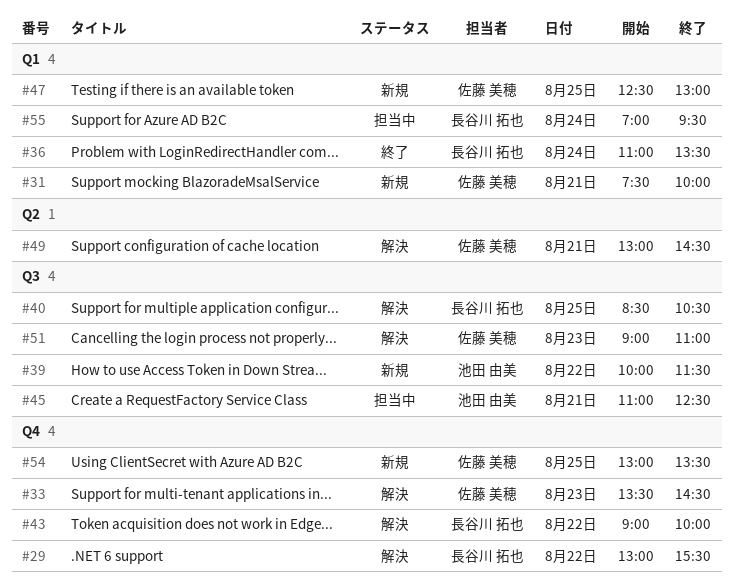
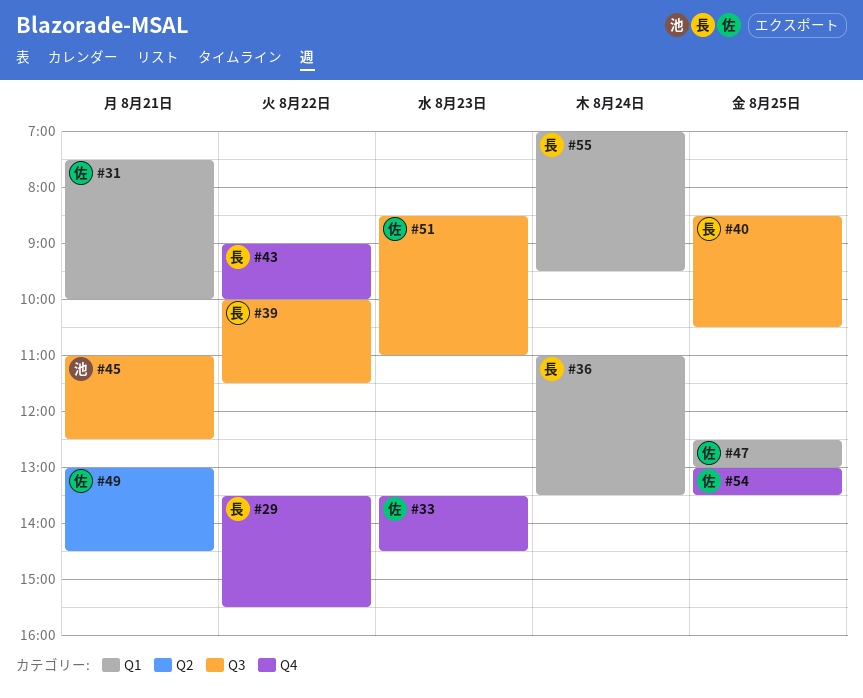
#29, begins: 13:00 -> 13:30
#39, owner: 池田 由美 -> 長谷川 拓也
#51, begins: 09:00 -> 08:30

